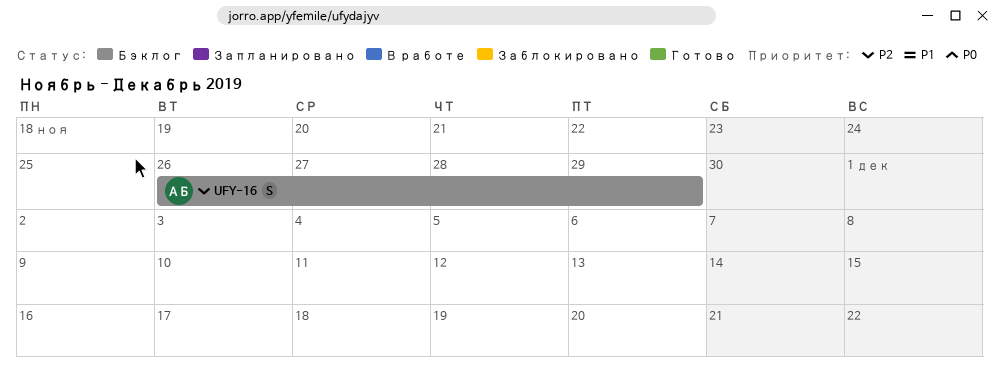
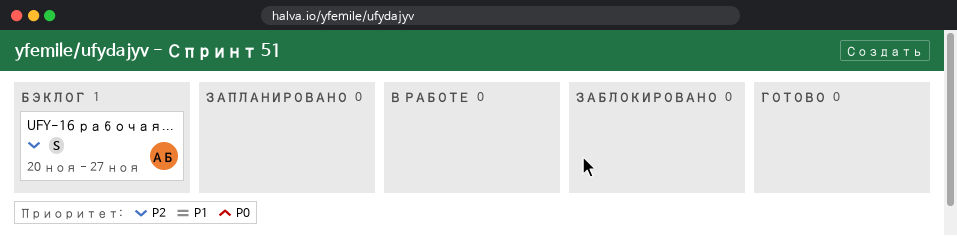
UFY-16, start: Nov 26 -> Nov 20
UFY-16, due: Nov 29 -> Nov 27

